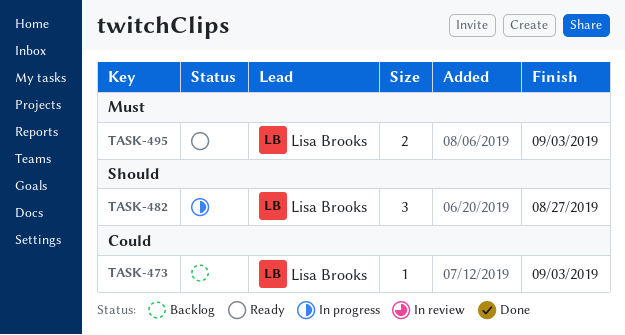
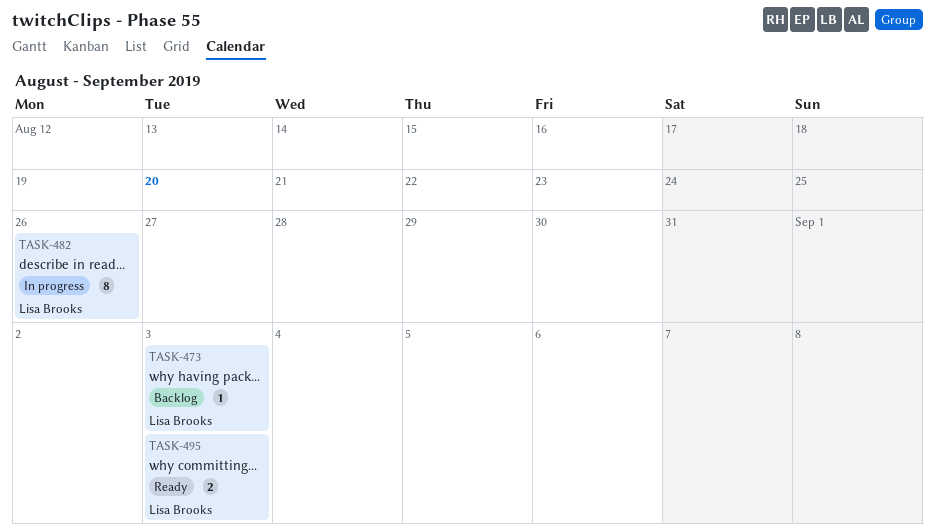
TASK-482, estimate: 3 -> 8
TASK-482, due: Aug 27 -> Aug 26

